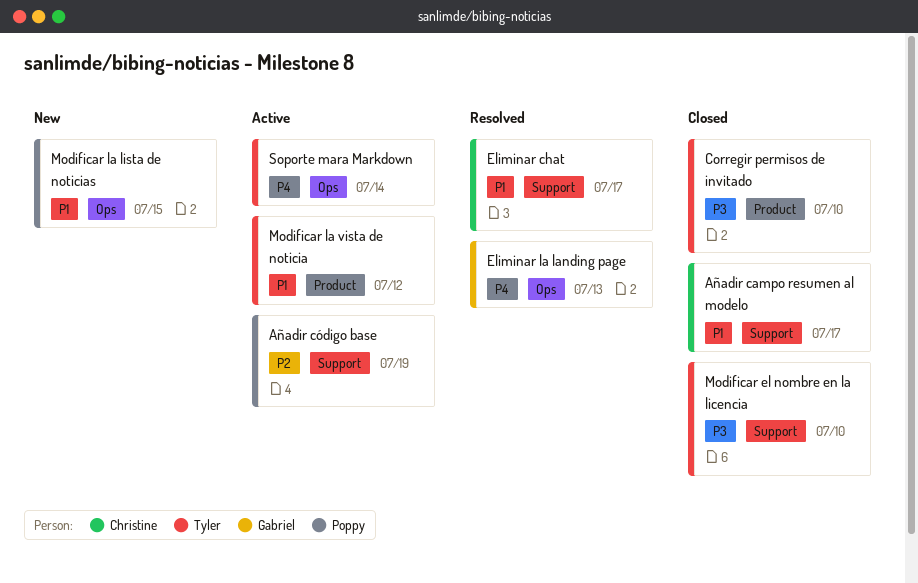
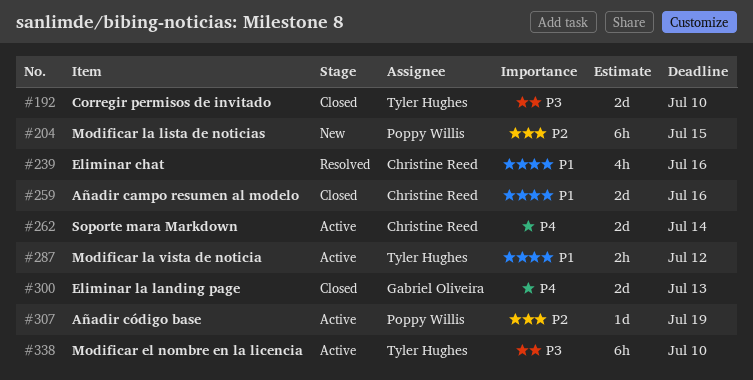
Añadir campo resumen al modelo, due: Jul 17 -> Jul 16
Eliminar chat, due: Jul 17 -> Jul 16
Eliminar la landing page, status: Resolved -> Closed
Modificar el nombre en la licencia, status: Closed -> Active
Modificar la lista de noticias, priority: P1 -> P2
Soporte mara Markdown, owner: Tyler Hughes -> Christine Reed

